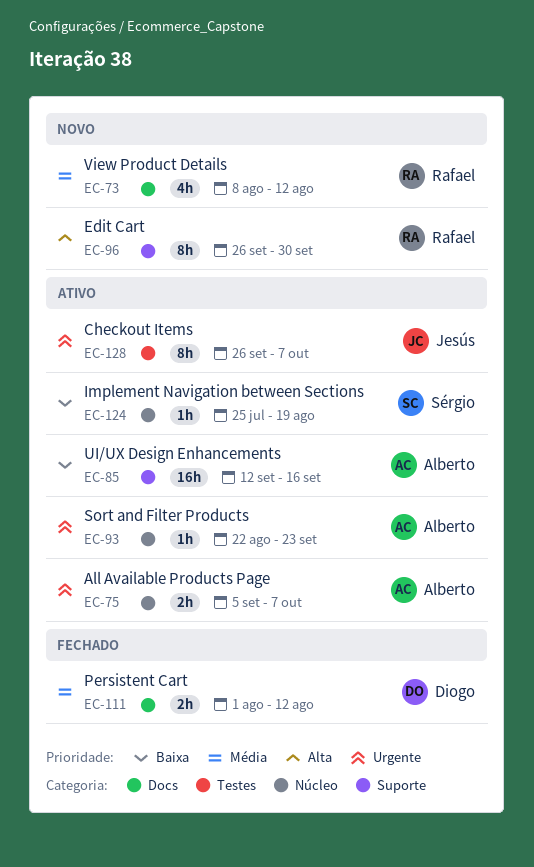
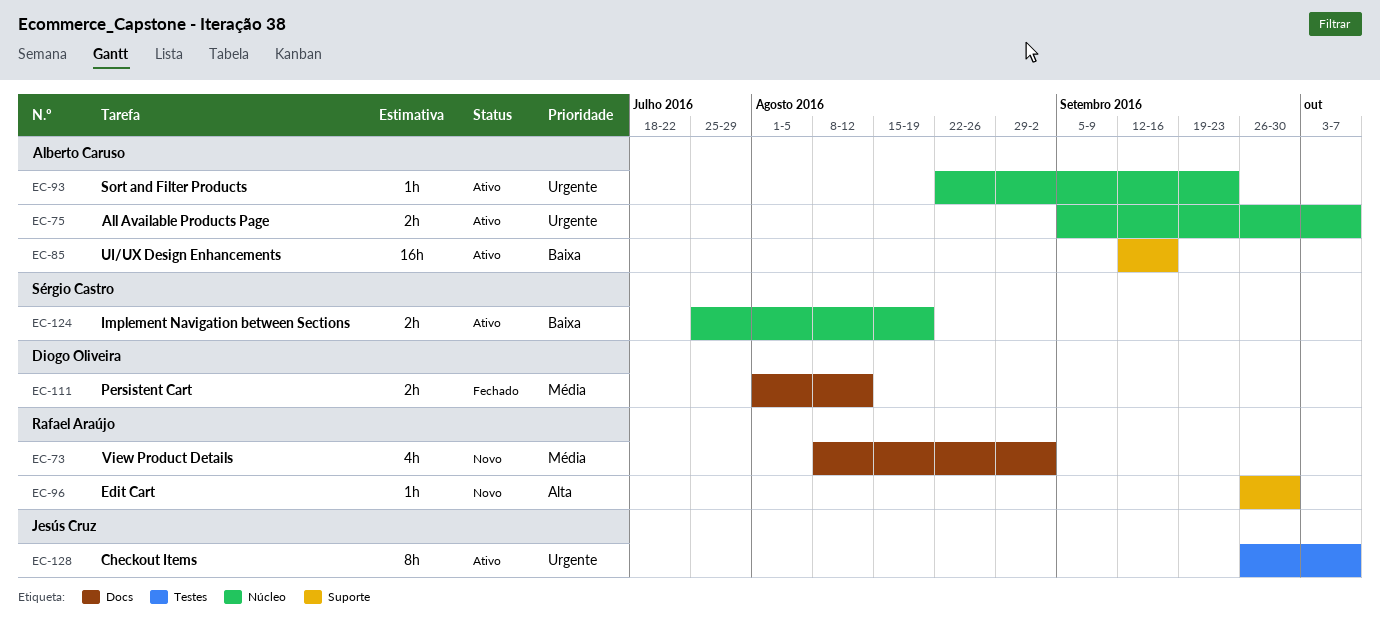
EC-73, due: Aug 12 -> Sep 2
EC-96, estimate: 8h -> 1h
EC-124, estimate: 1h -> 2h

